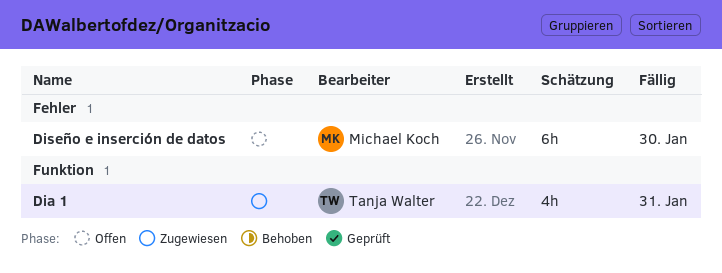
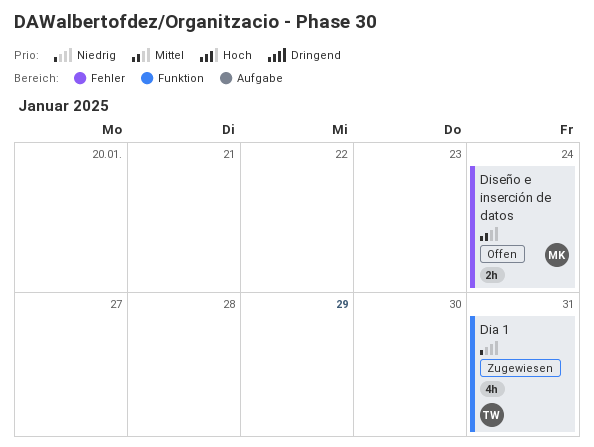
Diseño e inserción de datos, estimate: 6h -> 2h
Diseño e inserción de datos, due: Jan 30 -> Jan 24

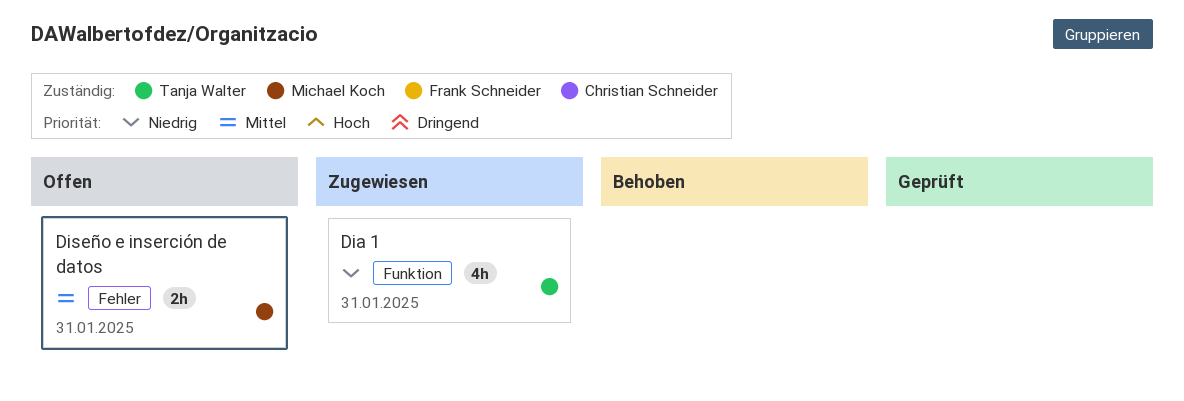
Diseño e inserción de datos, due: Jan 24 -> Jan 31

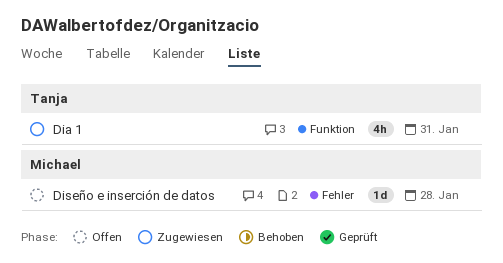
Diseño e inserción de datos, estimate: 2h -> 1d
Diseño e inserción de datos, due: Jan 31 -> Jan 28

